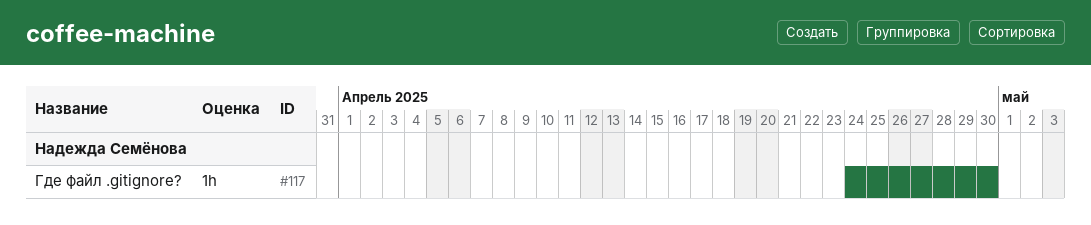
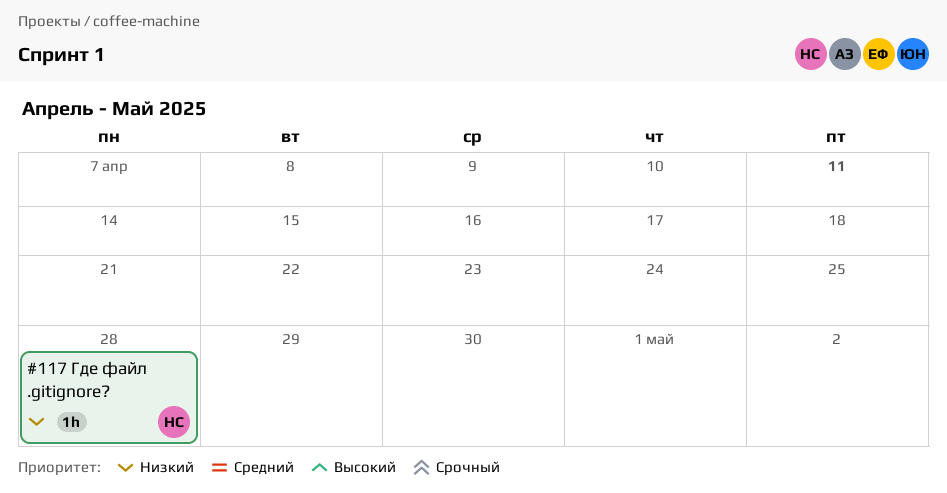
#117, due: Apr 30 -> Apr 28

